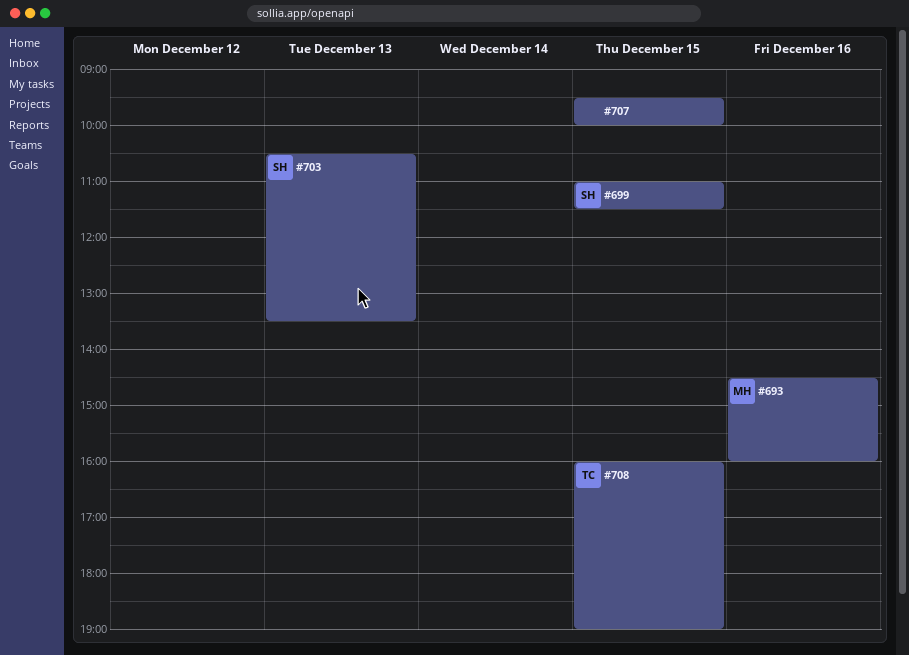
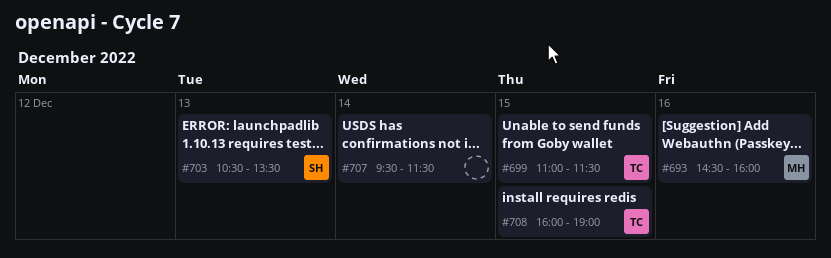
#699, owner: SH -> TC
#707, day: Dec 15 -> Dec 14
#707, ends: 10:00 -> 11:30

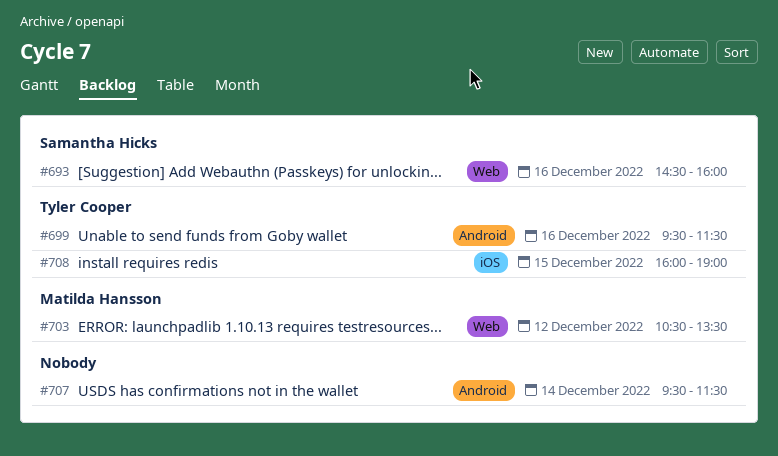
#693, owner: Matilda Hansson -> Samantha Hicks
#699, day: Dec 15 -> Dec 16
#699, begins: 11:00 -> 09:30
#703, owner: Samantha Hicks -> Matilda Hansson
#703, day: Dec 13 -> Dec 12

